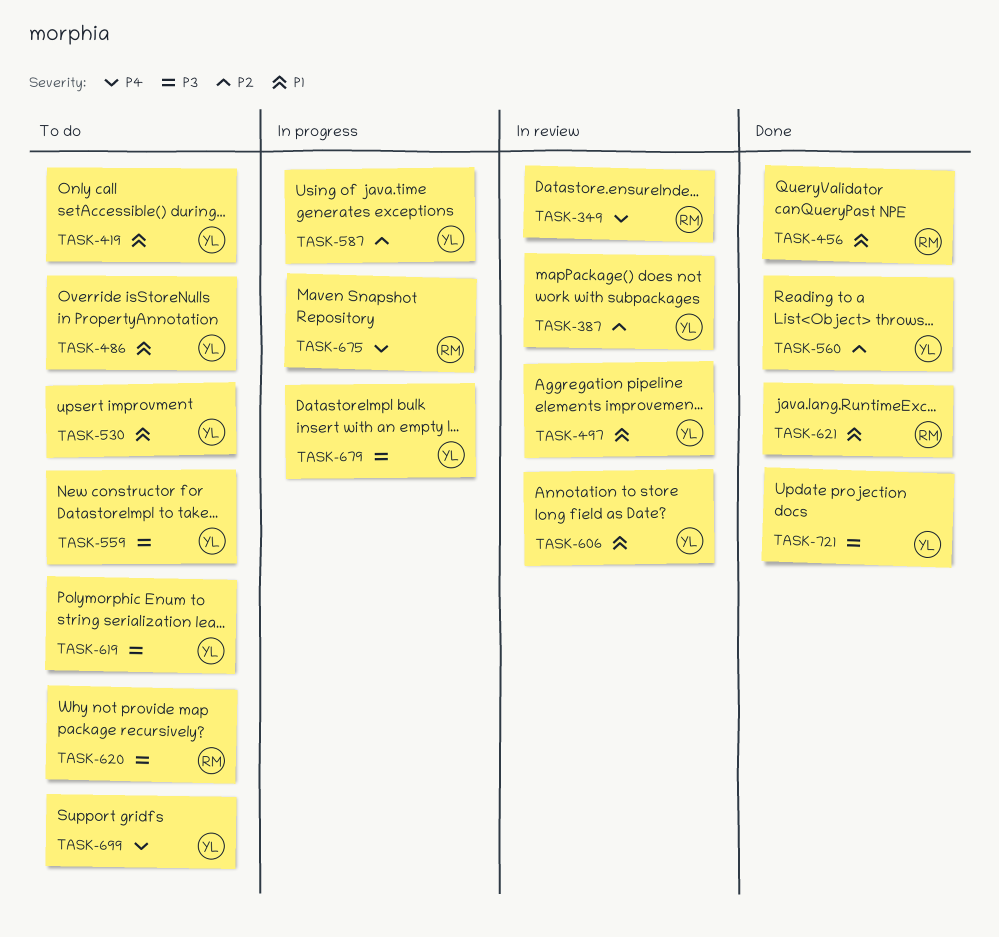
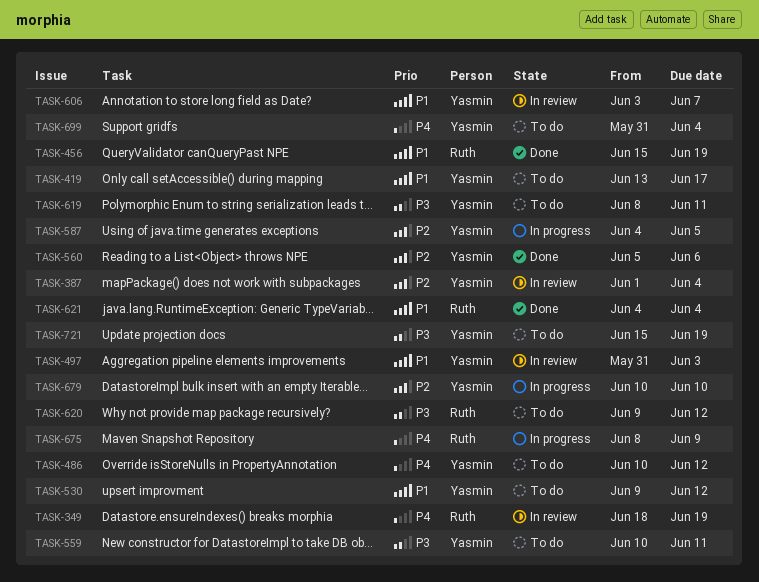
TASK-486, priority: P1 -> P4
TASK-679, priority: P3 -> P2
TASK-721, status: Done -> To do

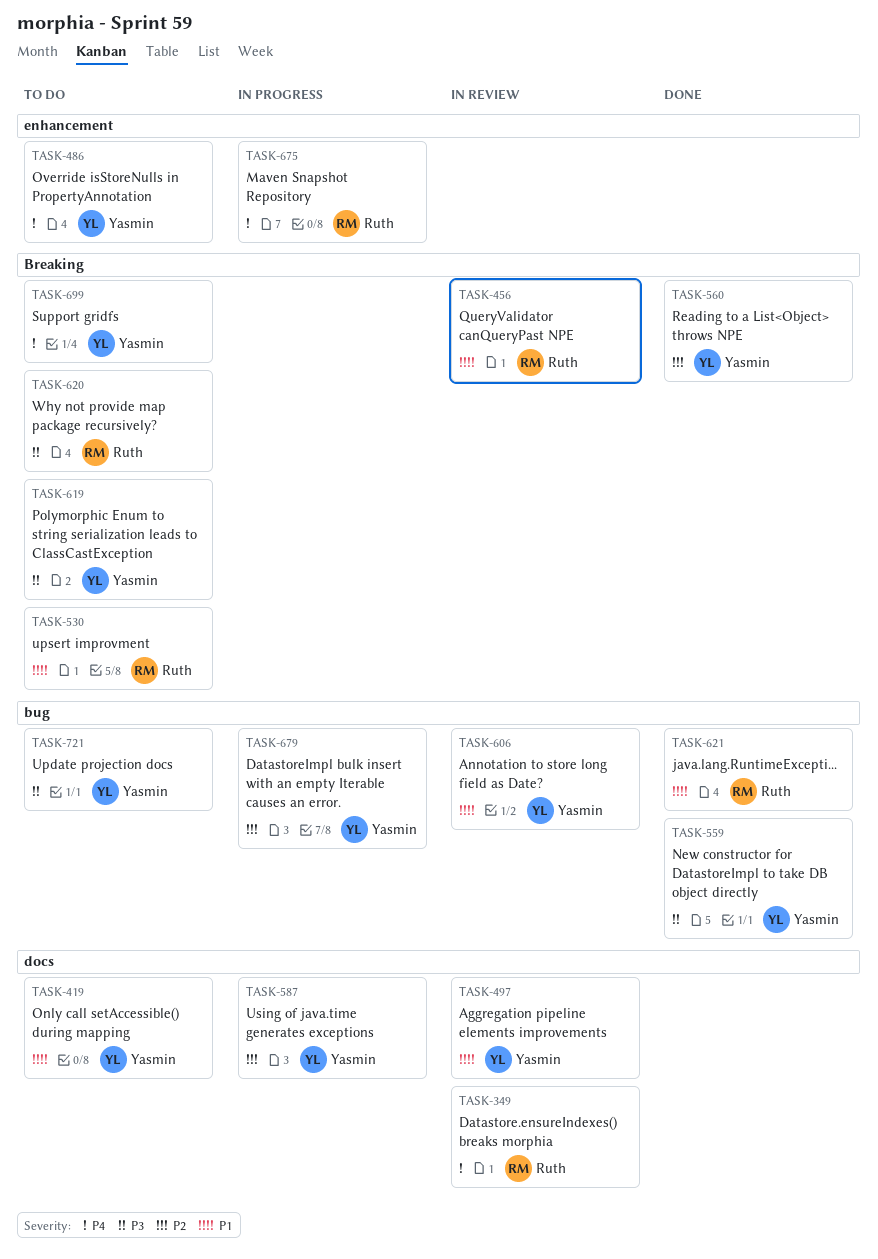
TASK-387: present -> none
TASK-456, status: Done -> In review
TASK-530, owner: Yasmin -> Ruth
TASK-559, status: To do -> Done

